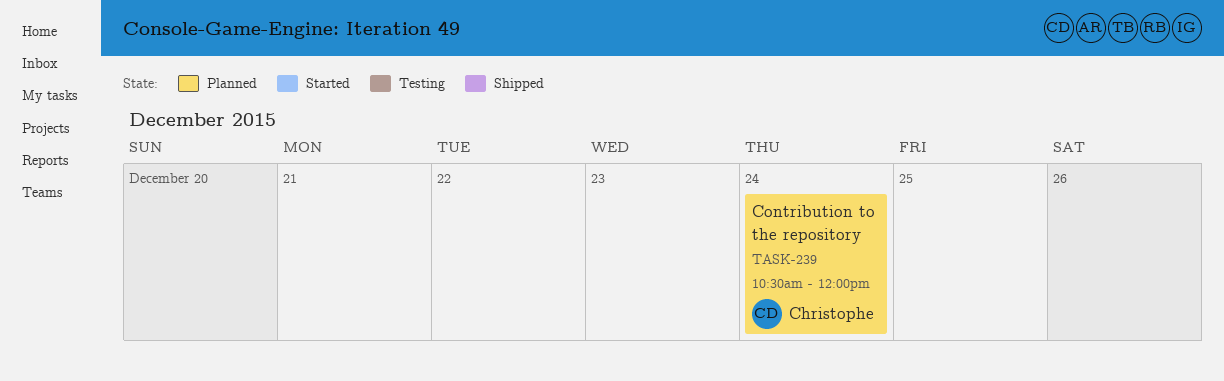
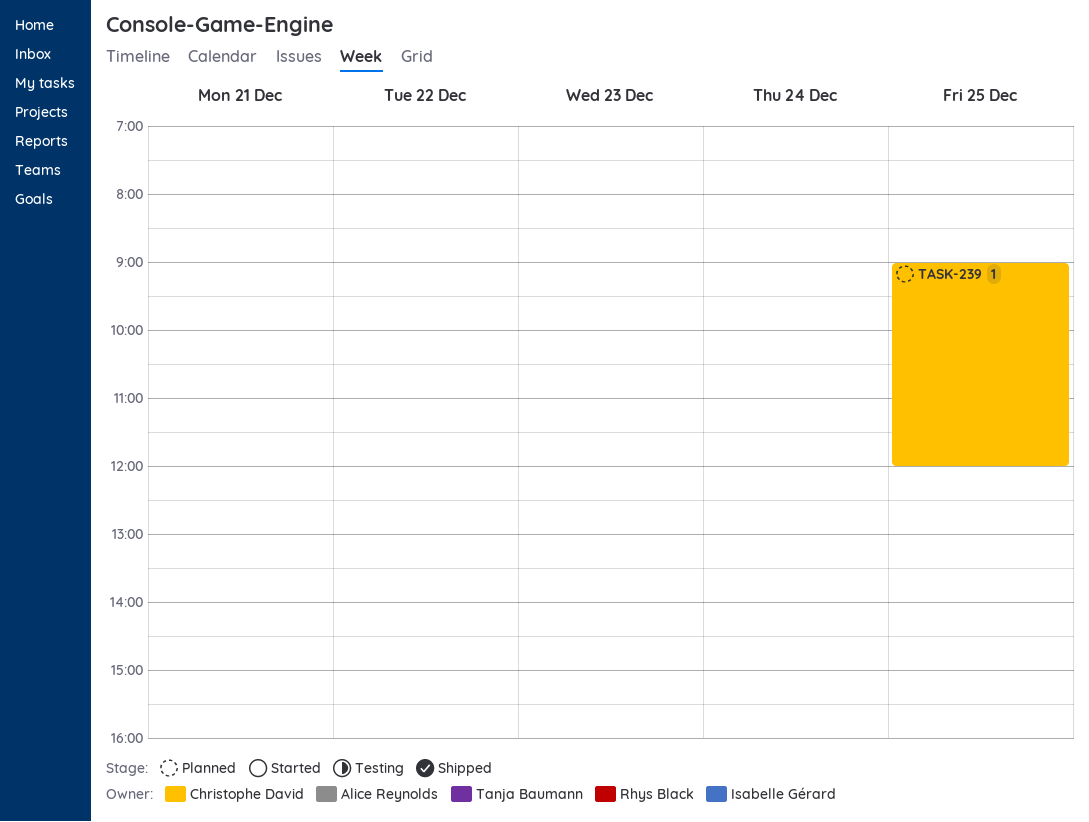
TASK-239, day: Dec 24 -> Dec 25
TASK-239, begins: 10:30 -> 09:00

